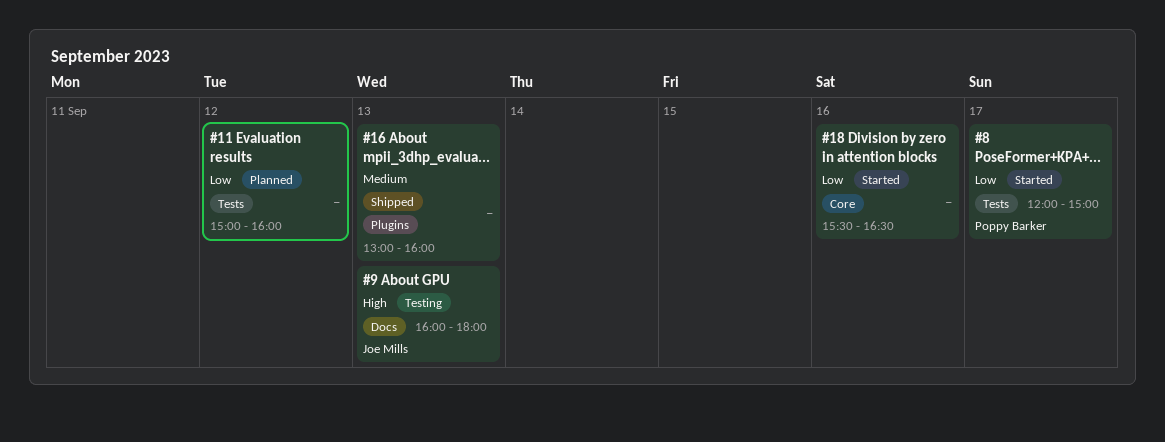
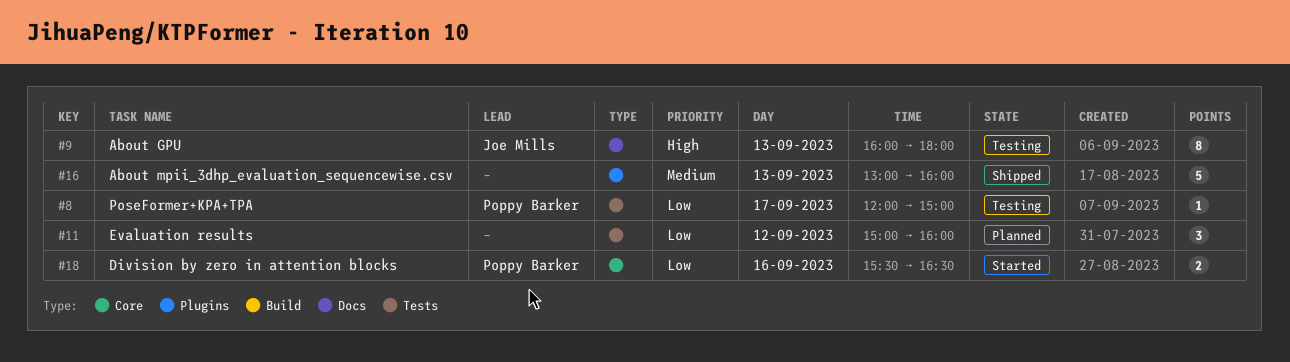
#8, status: Started -> Testing
#18, owner: none -> Poppy Barker

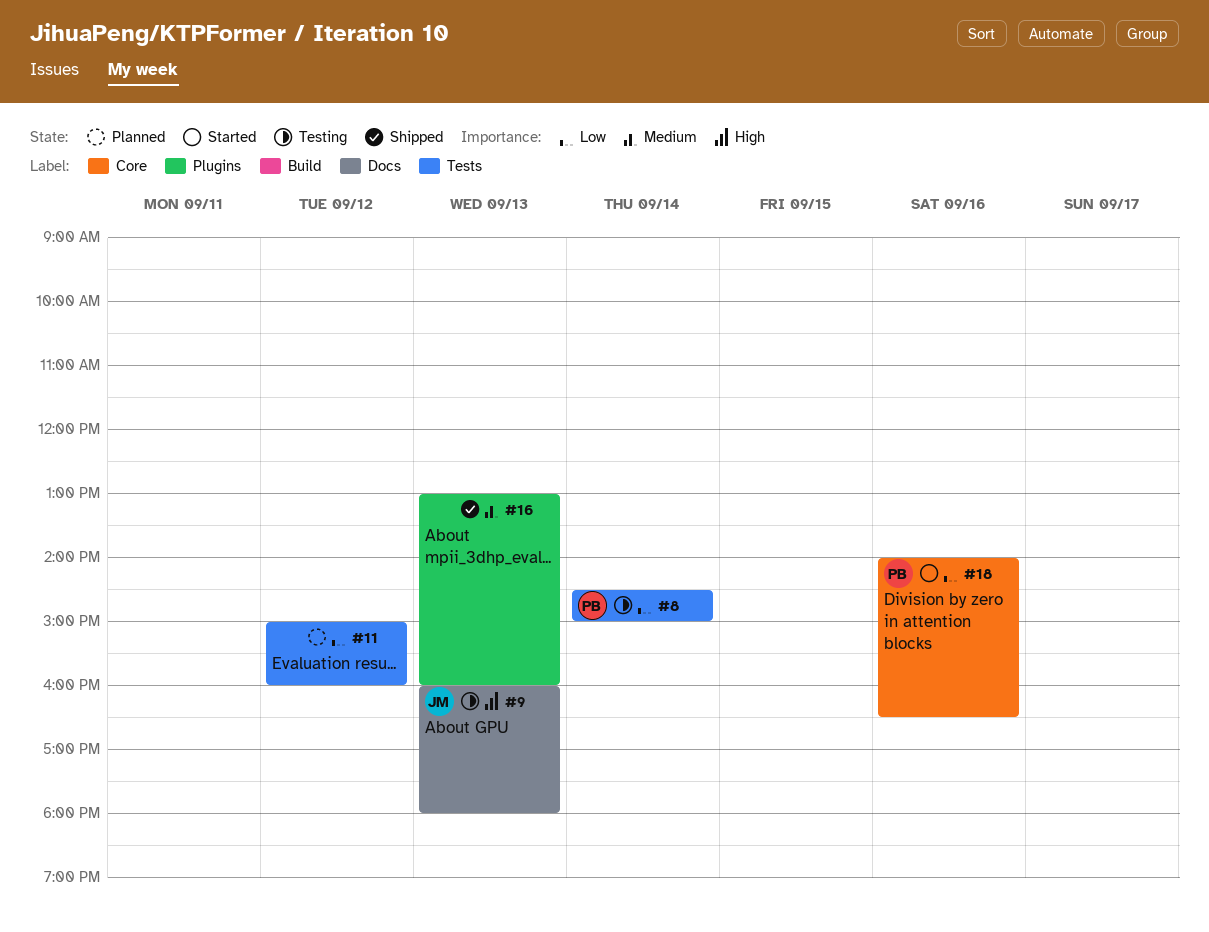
#8, day: Sep 17 -> Sep 14
#8, begins: 12:00 -> 14:30
#18, begins: 15:30 -> 14:00

